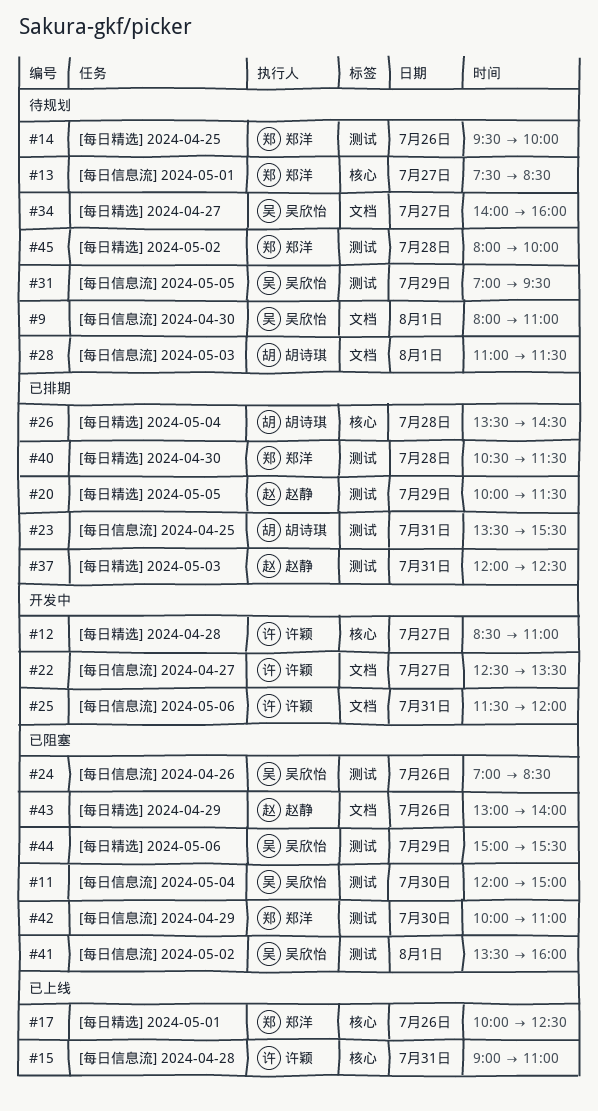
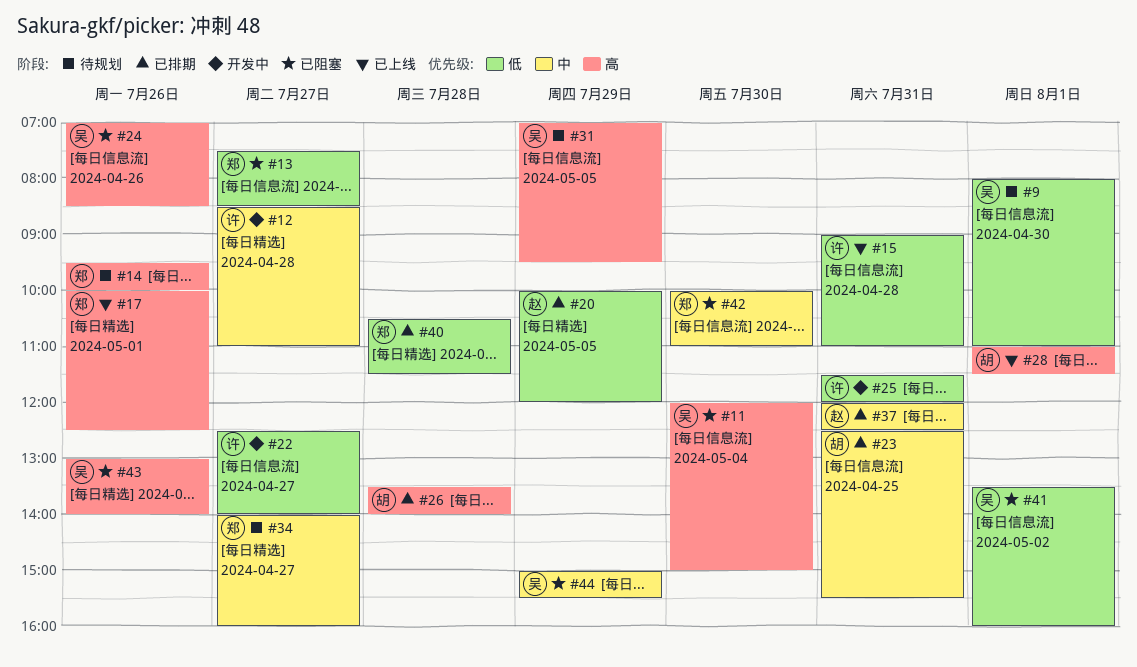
#13, status: 待规划 -> 已阻塞
#20, ends: 11:30 -> 12:00
#22, ends: 13:30 -> 14:00
#23, begins: 13:30 -> 12:30
#26, ends: 14:30 -> 14:00
#28, status: 待规划 -> 已上线
#34, owner: 吴欣怡 -> 郑洋
#43, owner: 赵静 -> 吴欣怡
#45: present -> none

